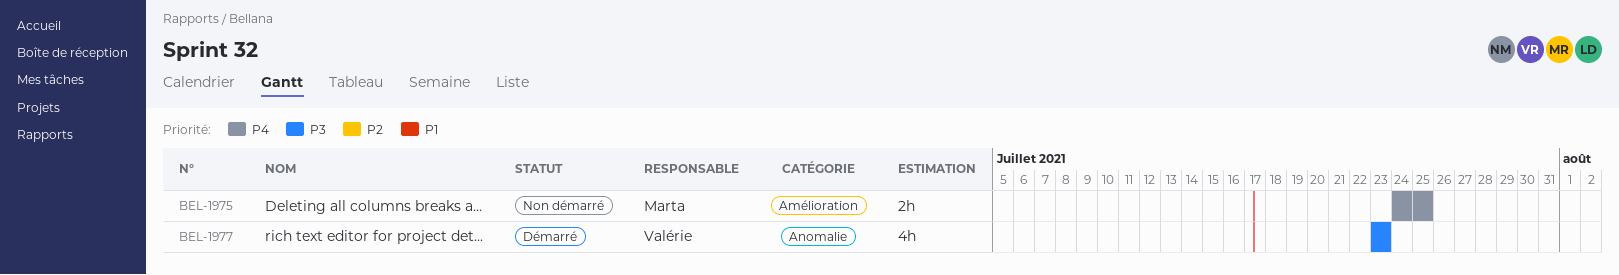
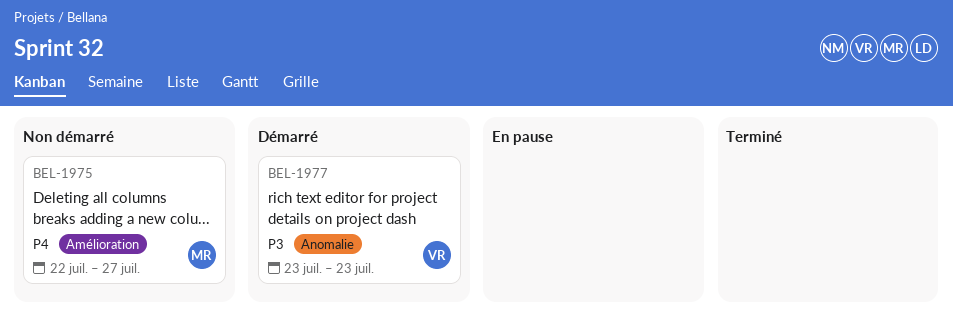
BEL-1975, start: Jul 24 -> Jul 22
BEL-1975, due: Jul 25 -> Jul 27

